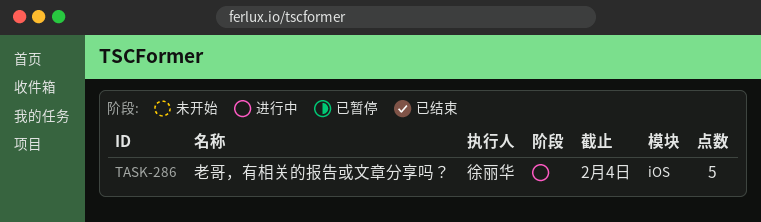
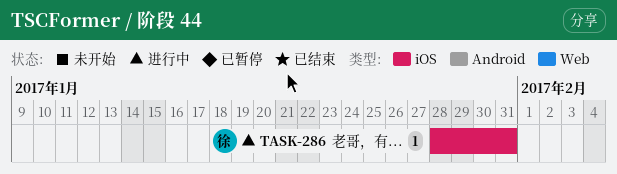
TASK-286, estimate: 5 -> 1
TASK-286, due: Feb 4 -> Jan 31

